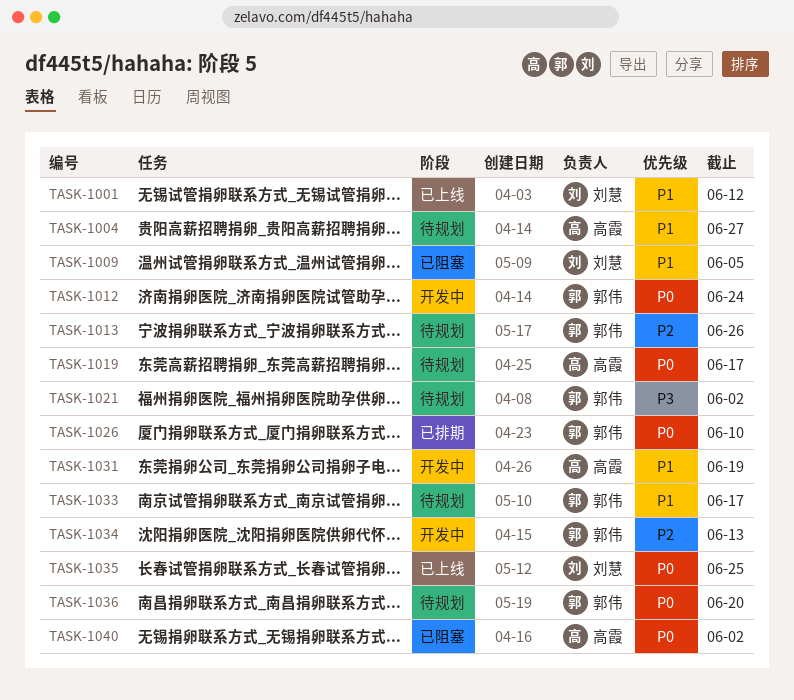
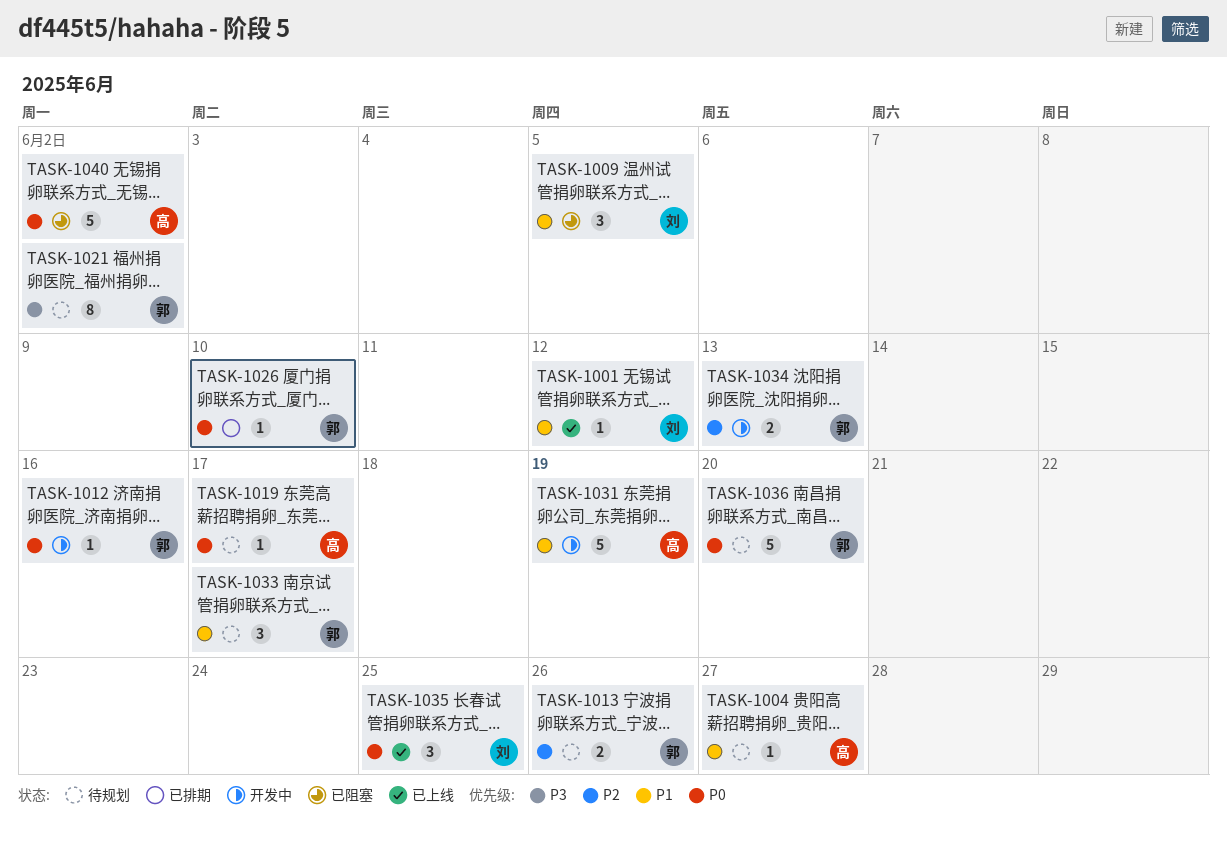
TASK-1012, due: Jun 24 -> Jun 16

